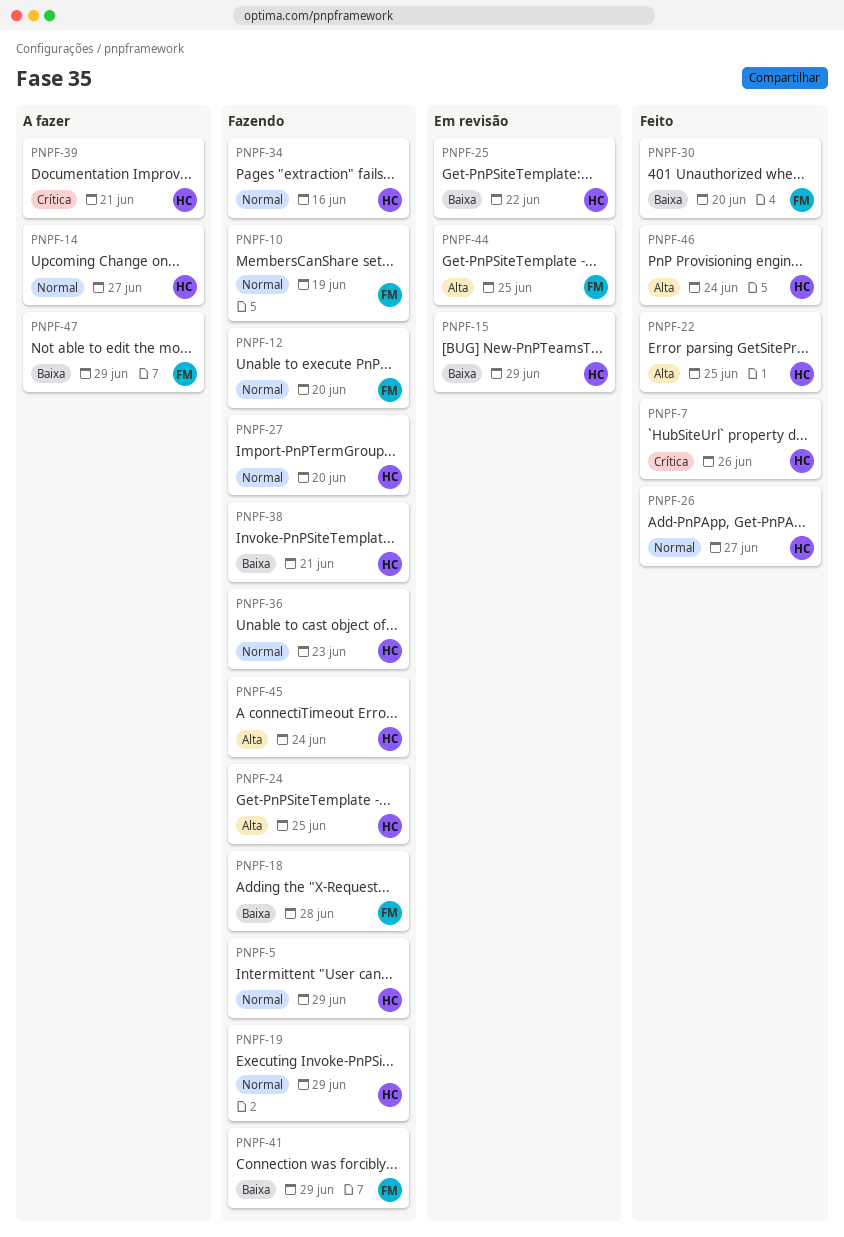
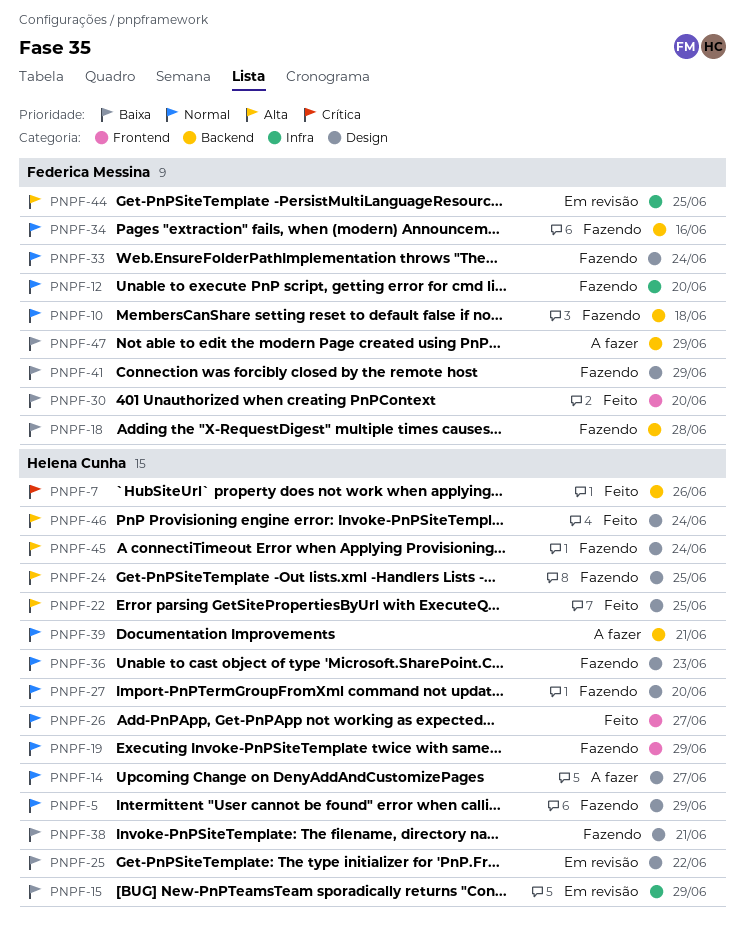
PNPF-10, due: Jun 19 -> Jun 18
PNPF-33: none -> present
PNPF-34, owner: Helena Cunha -> Federica Messina
PNPF-39, priority: Crítica -> Normal

